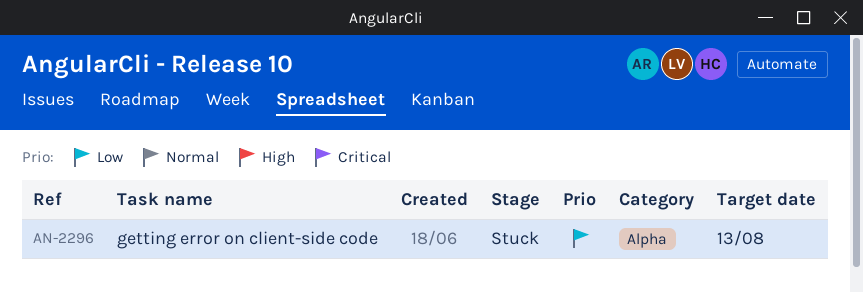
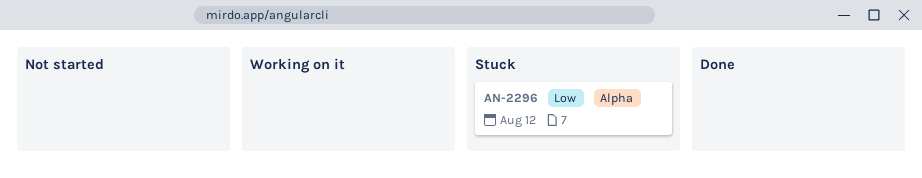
AN-2296, due: Aug 13 -> Aug 12

